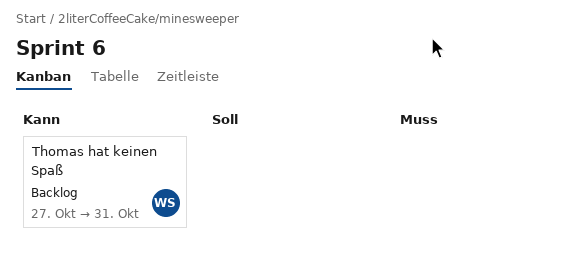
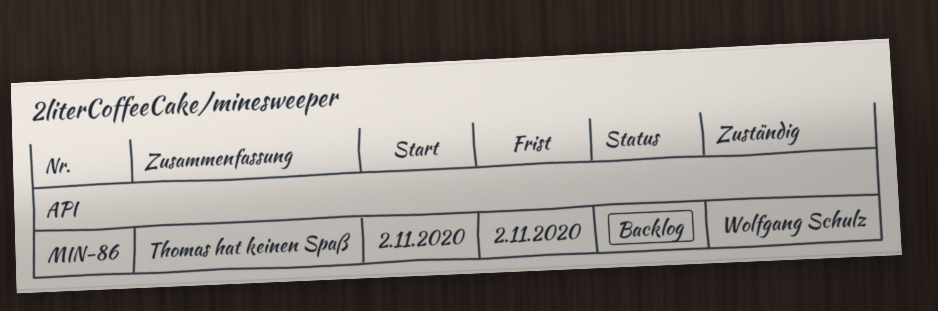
Thomas hat keinen Spaß, start: Oct 27 -> Nov 2
Thomas hat keinen Spaß, due: Oct 31 -> Nov 2

